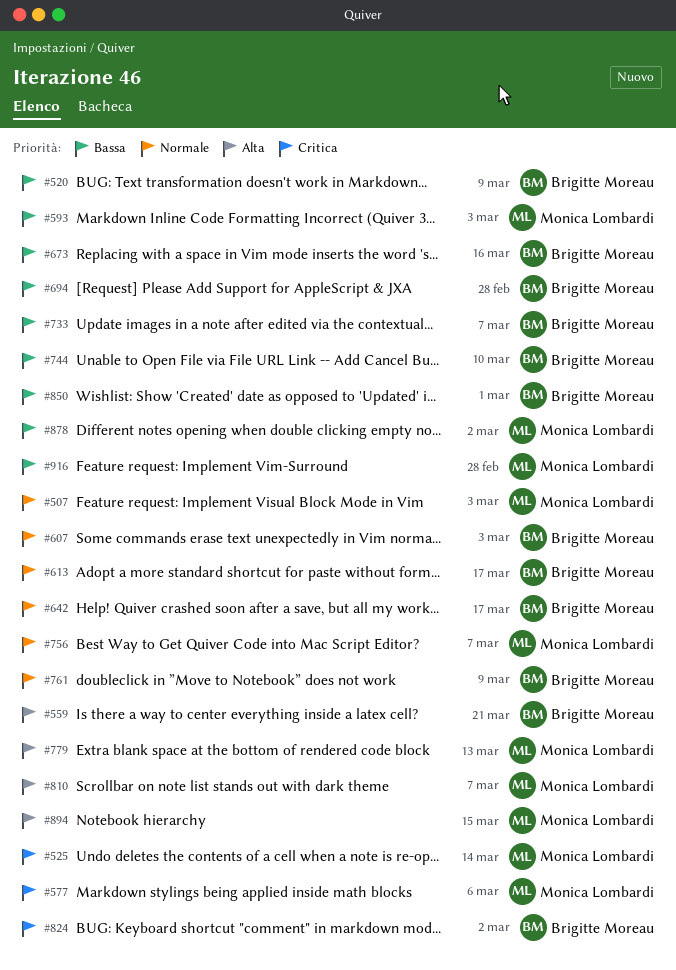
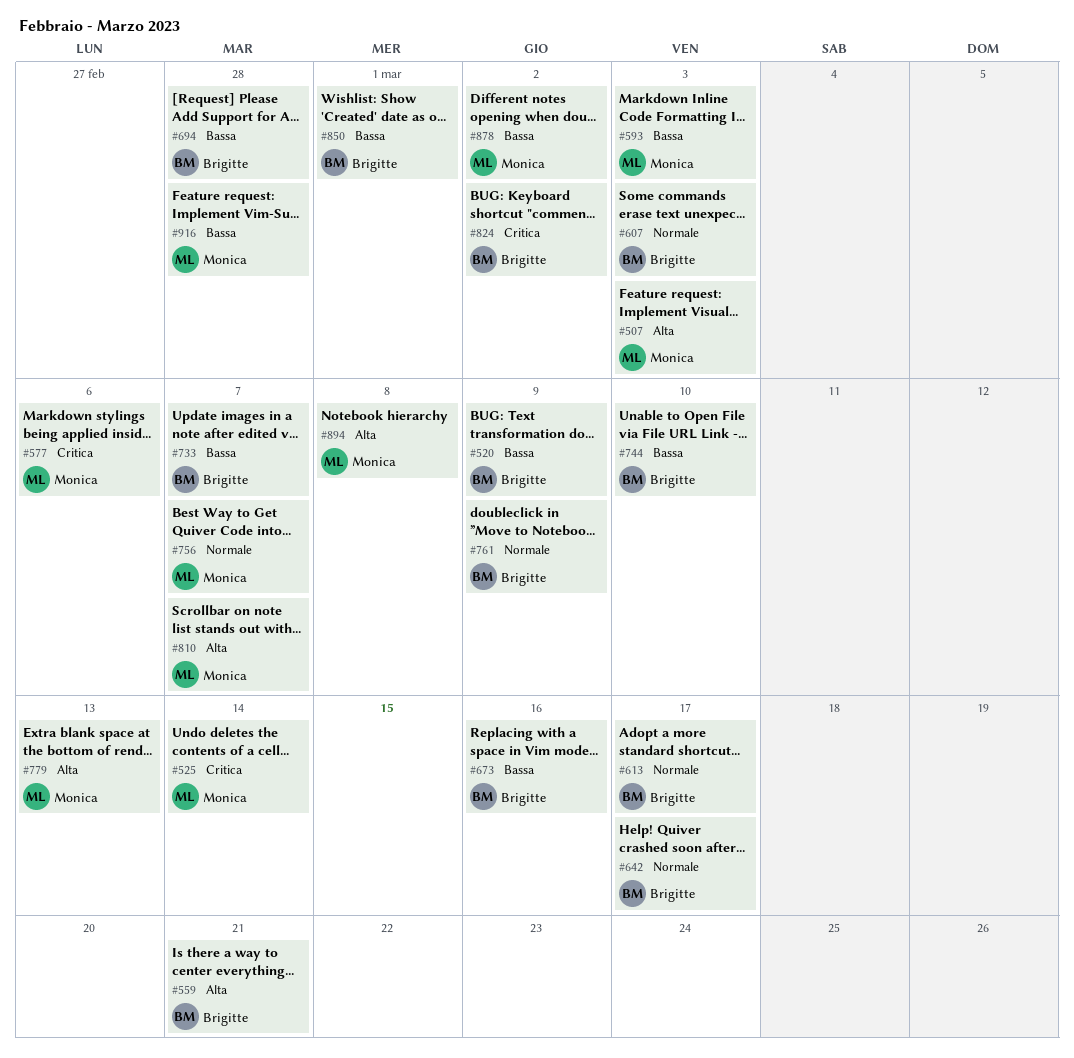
#507, priority: Normale -> Alta
#894, due: Mar 15 -> Mar 8

